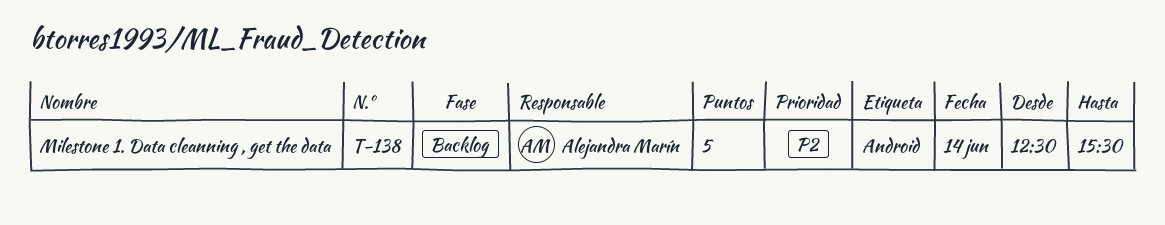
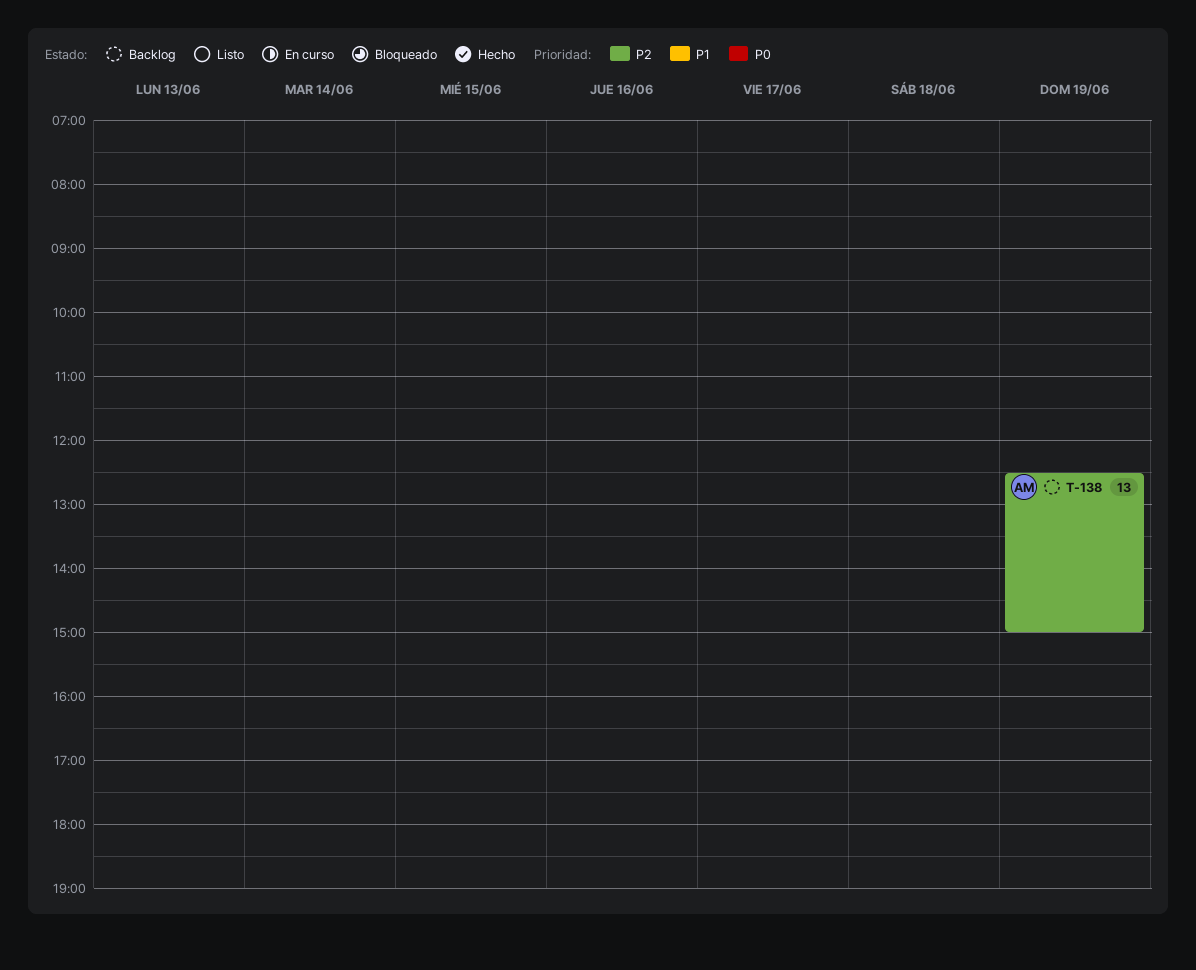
T-138, estimate: 5 -> 13
T-138, day: Jun 14 -> Jun 19
T-138, ends: 15:30 -> 15:00

